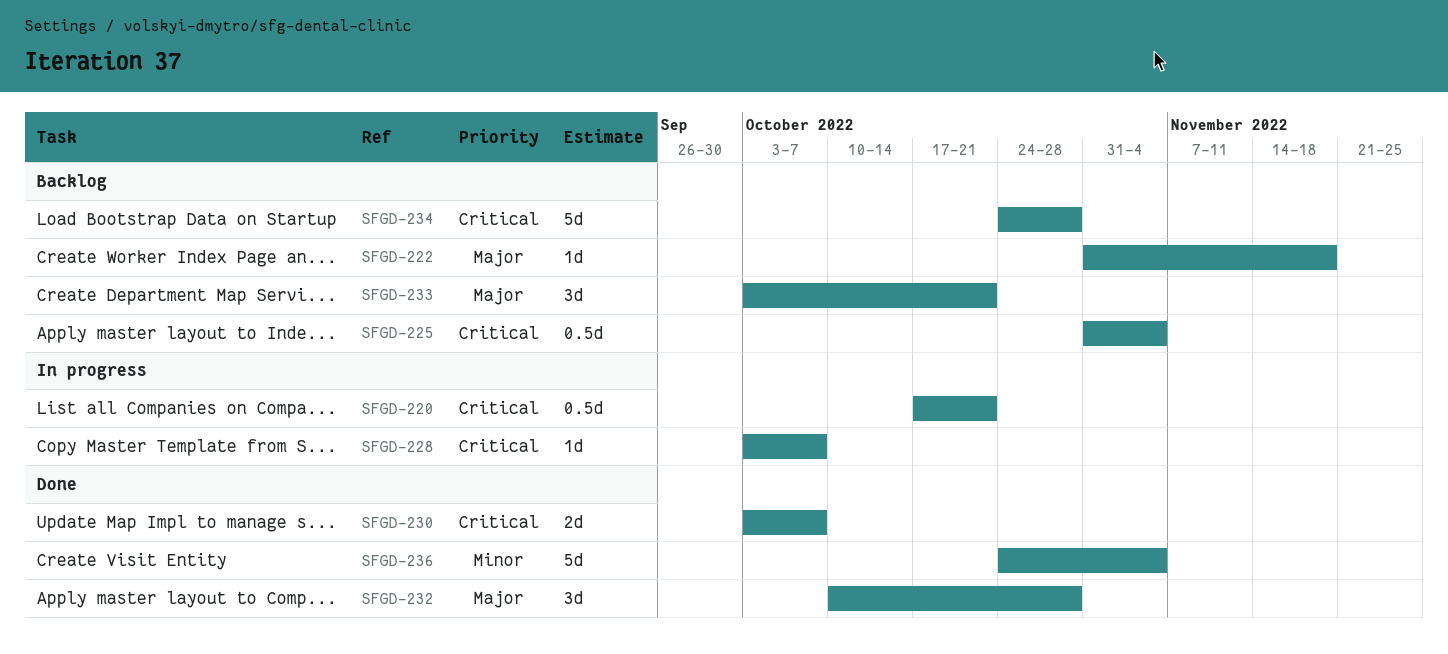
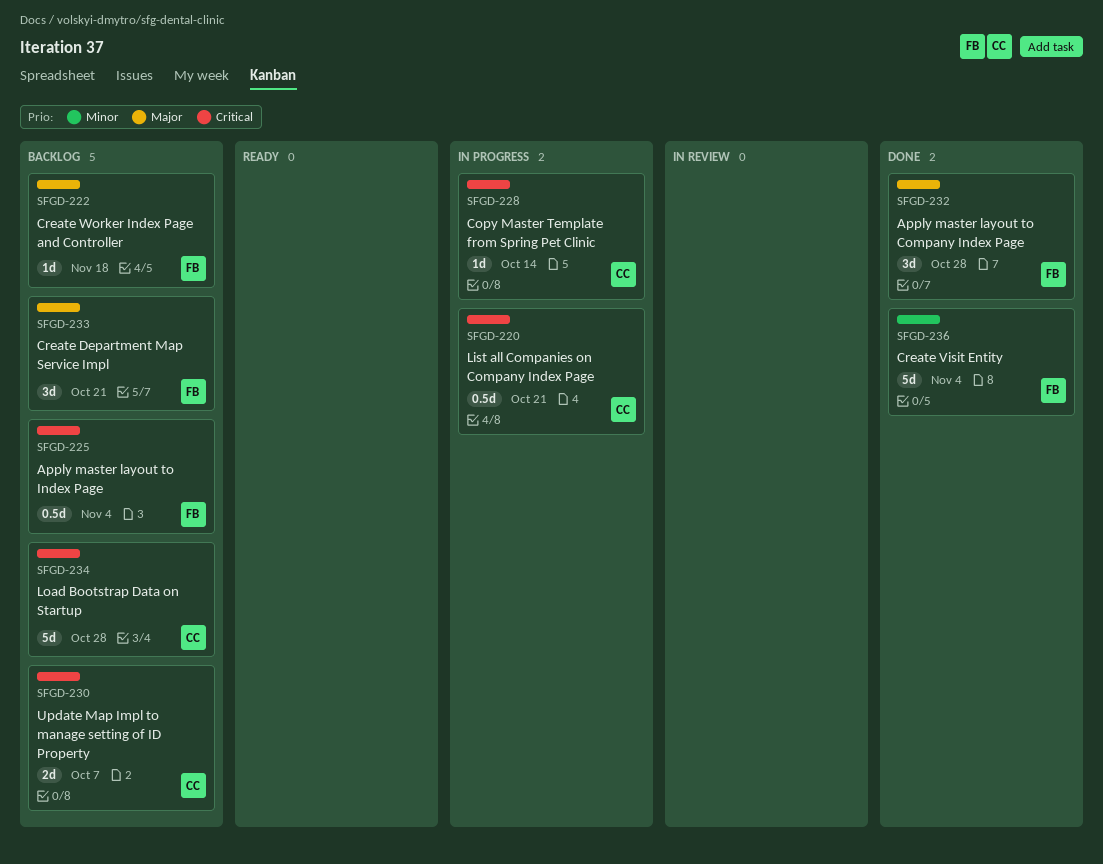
SFGD-228, due: Oct 7 -> Oct 14
SFGD-230, status: Done -> Backlog

